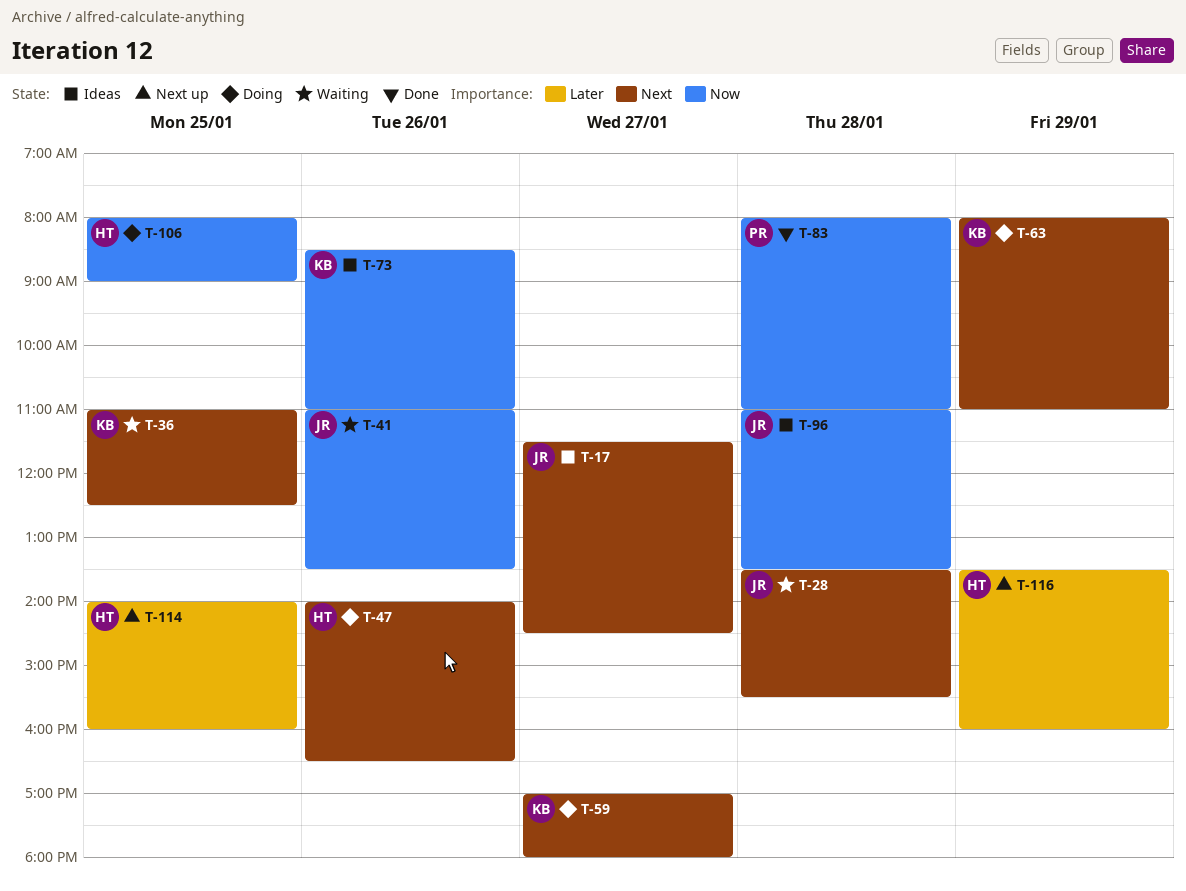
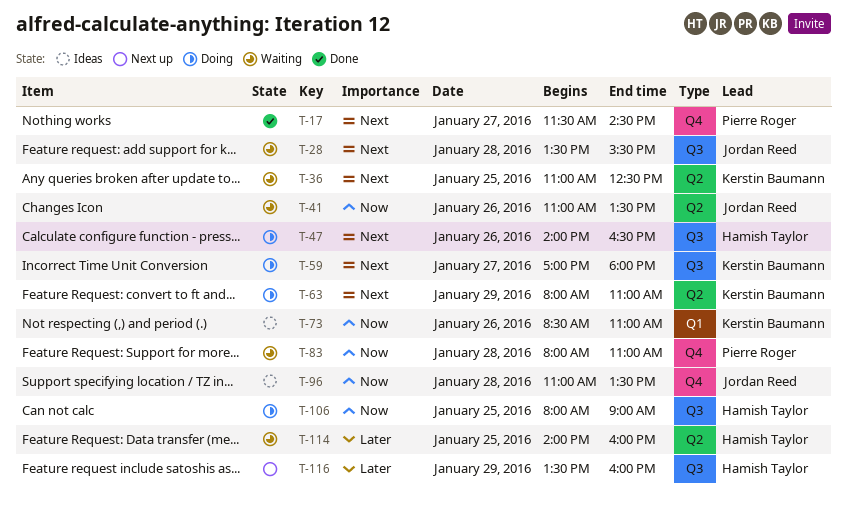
T-17, status: Ideas -> Done
T-17, owner: Jordan Reed -> Pierre Roger
T-83, status: Done -> Waiting
T-114, status: Next up -> Waiting

